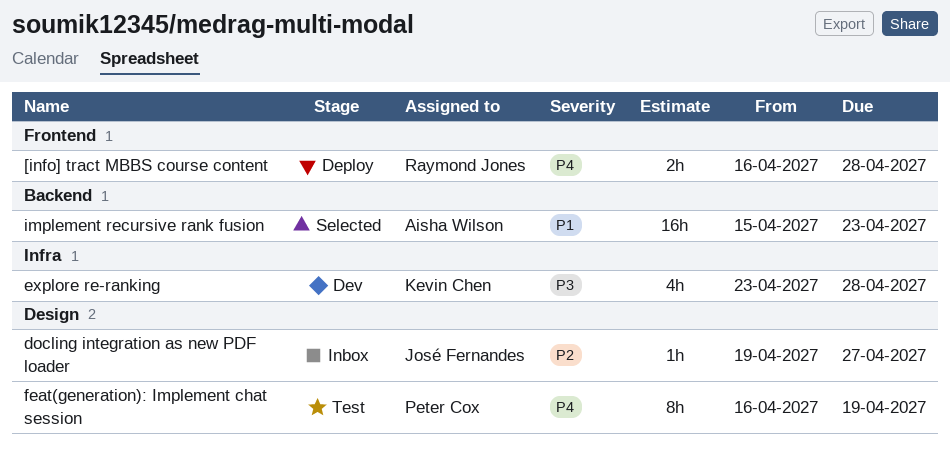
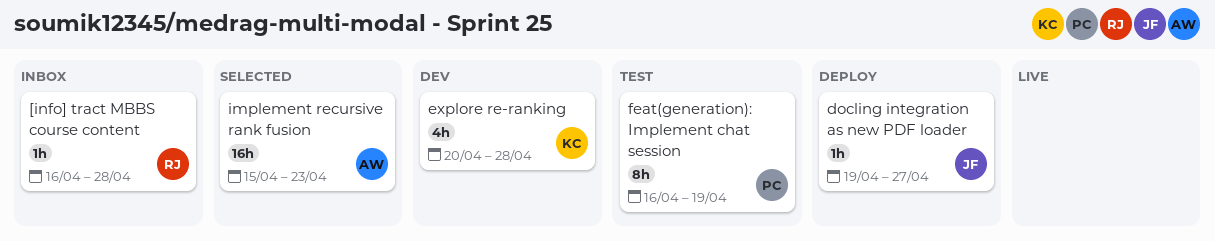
[info] tract MBBS course content, status: Deploy -> Inbox
[info] tract MBBS course content, estimate: 2h -> 1h
docling integration as new PDF loader, status: Inbox -> Deploy
explore re-ranking, start: Apr 23 -> Apr 20

